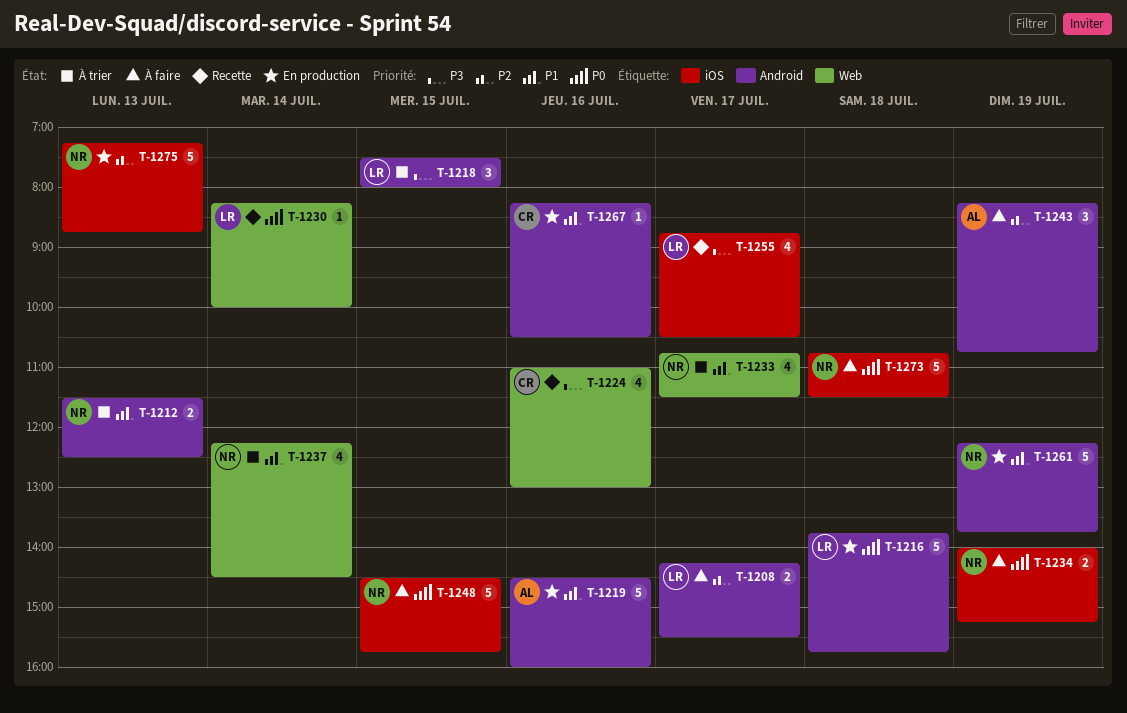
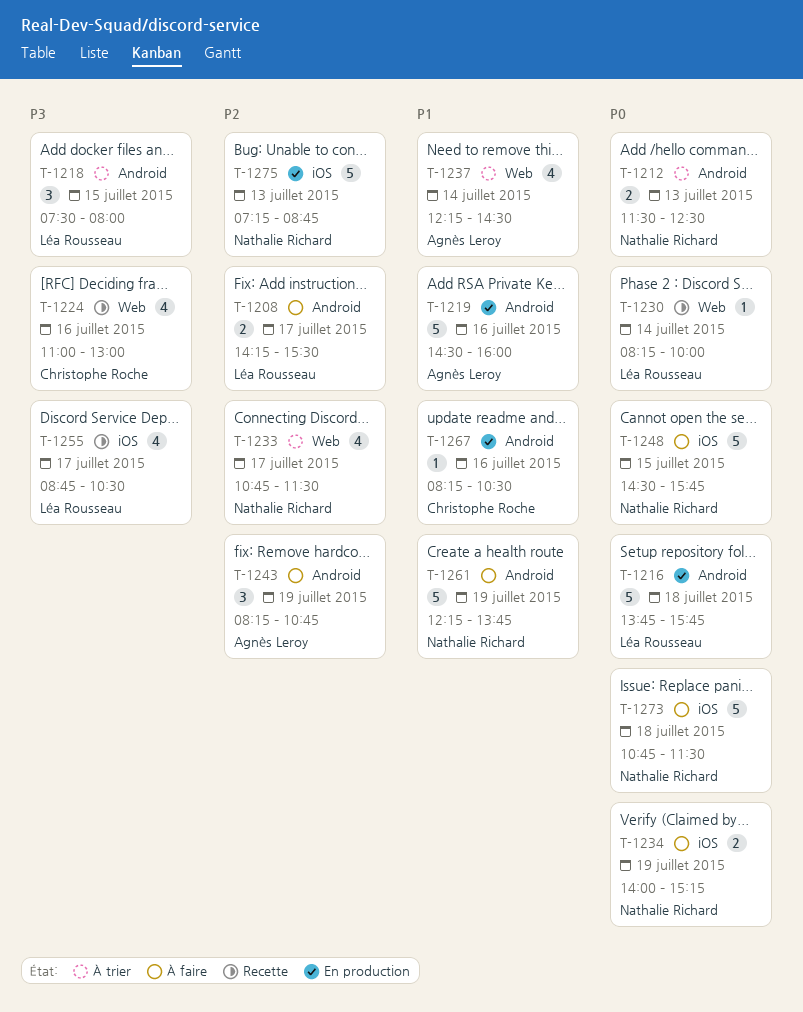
T-1212, priority: P1 -> P0
T-1233, priority: P1 -> P2
T-1237, owner: Nathalie Richard -> Agnès Leroy
T-1261, status: En production -> À faire

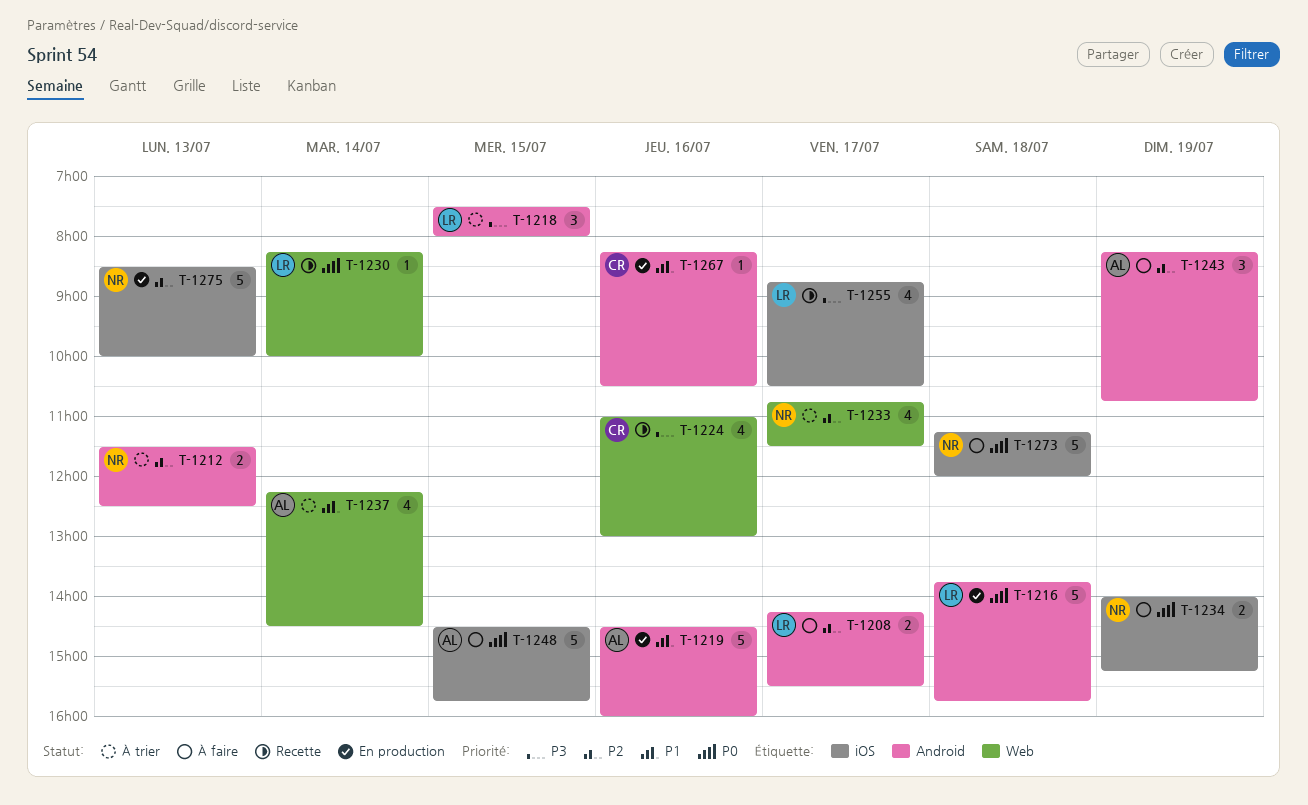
T-1212, priority: P0 -> P2
T-1248, owner: Nathalie Richard -> Agnès Leroy
T-1261: present -> none
T-1273, begins: 10:45 -> 11:15
T-1273, ends: 11:30 -> 12:00
T-1275, begins: 07:15 -> 08:30
T-1275, ends: 08:45 -> 10:00

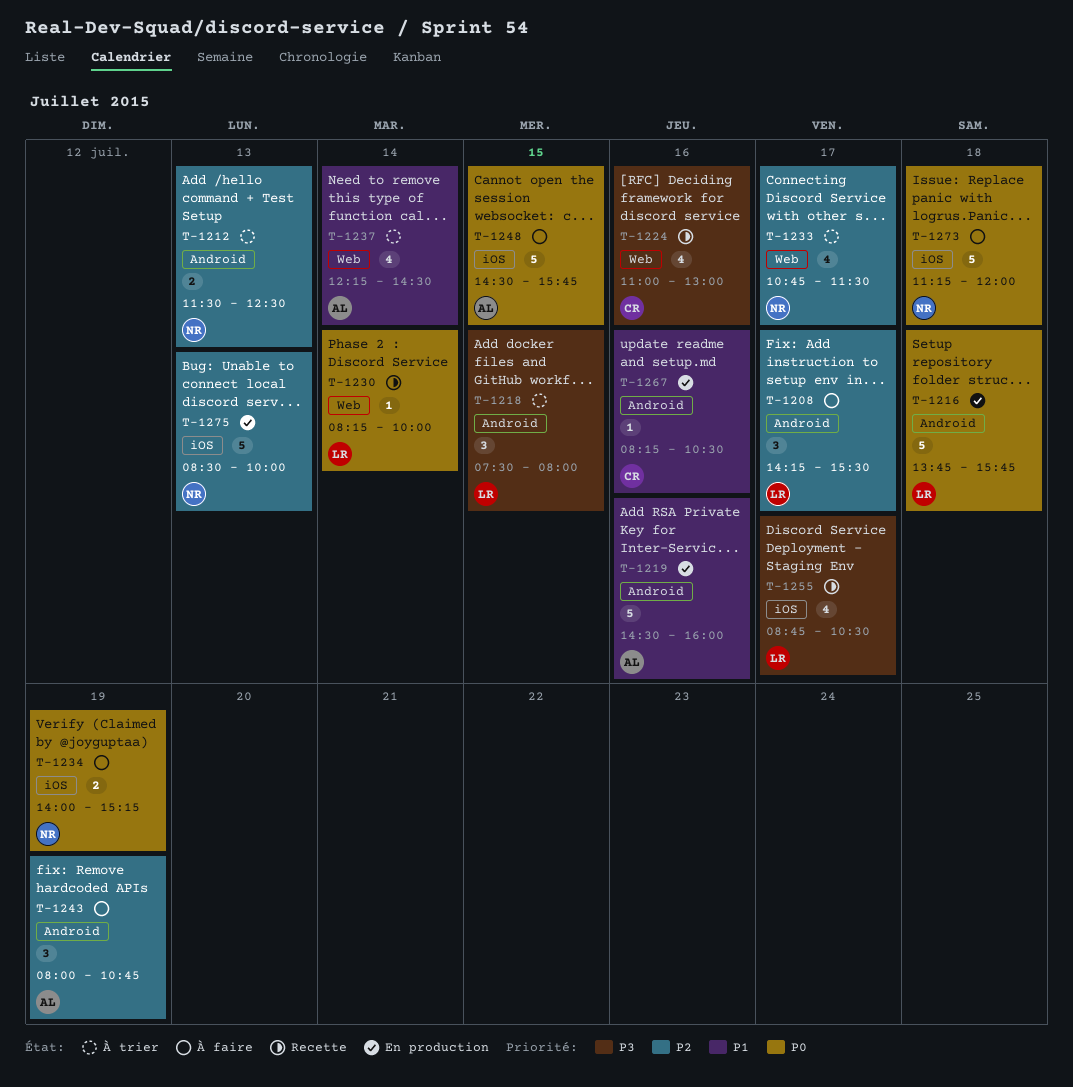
T-1208, estimate: 2 -> 3
T-1243, begins: 08:15 -> 08:00

